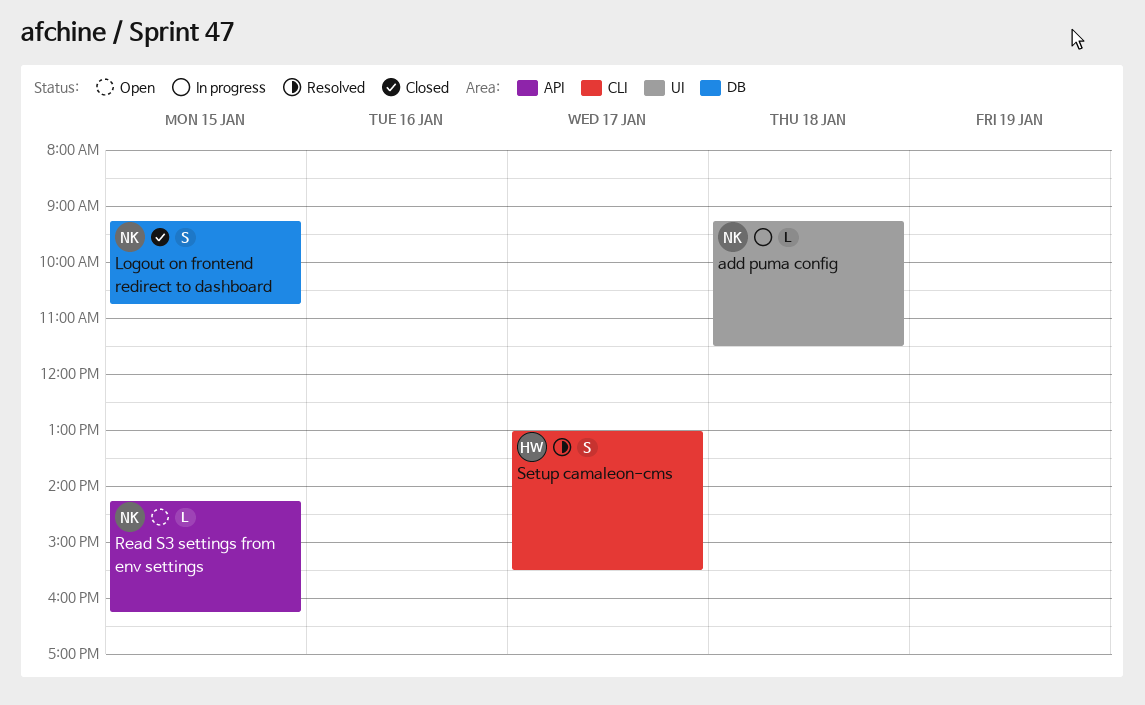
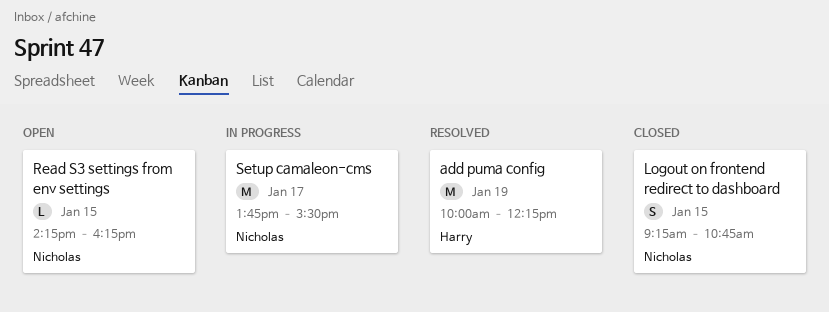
add puma config, status: In progress -> Resolved
add puma config, owner: Nicholas -> Harry
add puma config, estimate: L -> M
add puma config, day: Jan 18 -> Jan 19
add puma config, begins: 09:15 -> 10:00
add puma config, ends: 11:30 -> 12:15
Setup camaleon-cms, status: Resolved -> In progress
Setup camaleon-cms, owner: Harry -> Nicholas
Setup camaleon-cms, estimate: S -> M
Setup camaleon-cms, begins: 13:00 -> 13:45

